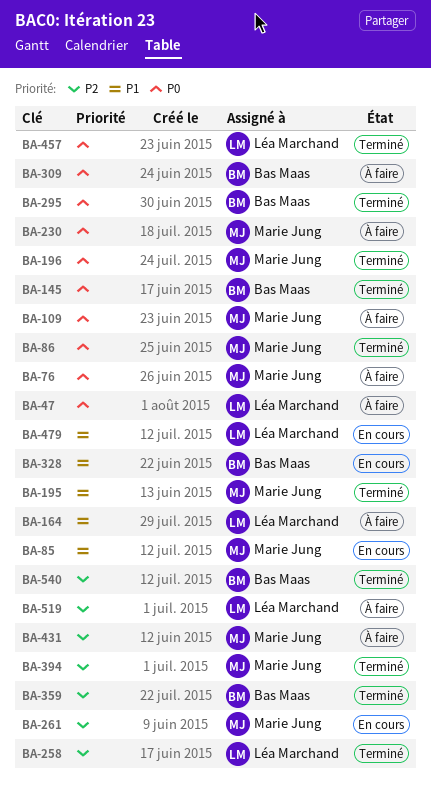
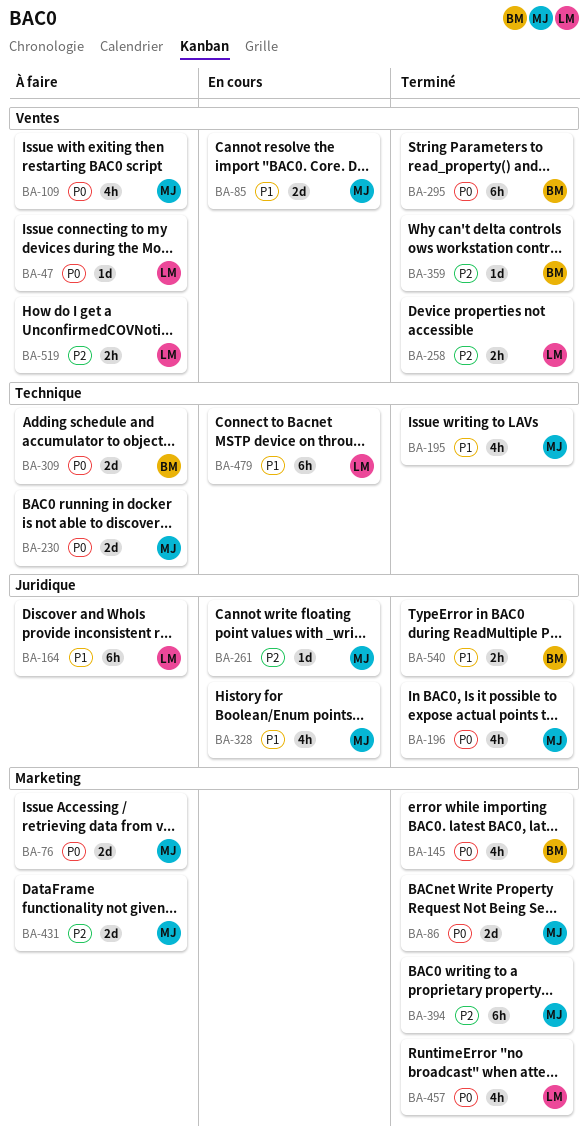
BA-328, owner: Bas Maas -> Marie Jung
BA-540, priority: P2 -> P1

